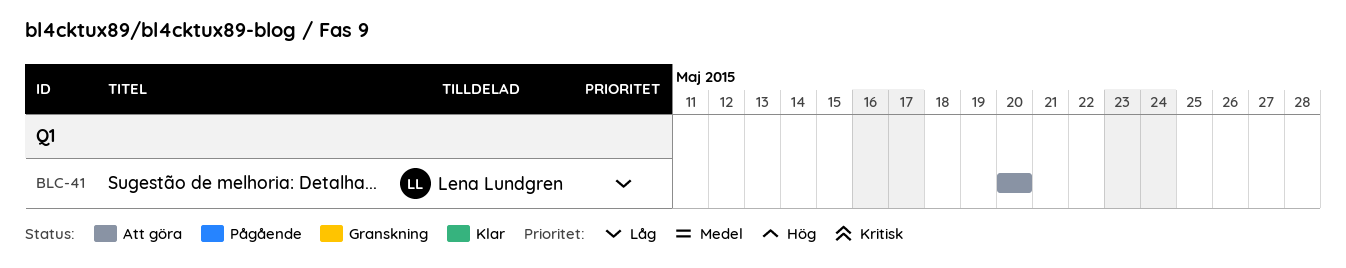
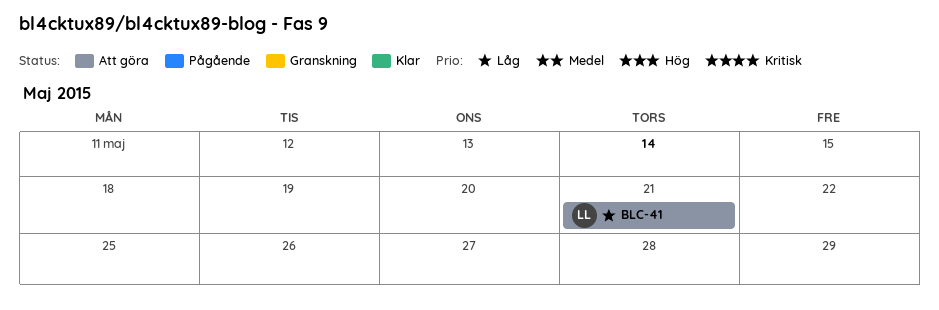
BLC-41, start: May 20 -> May 21
BLC-41, due: May 20 -> May 21

